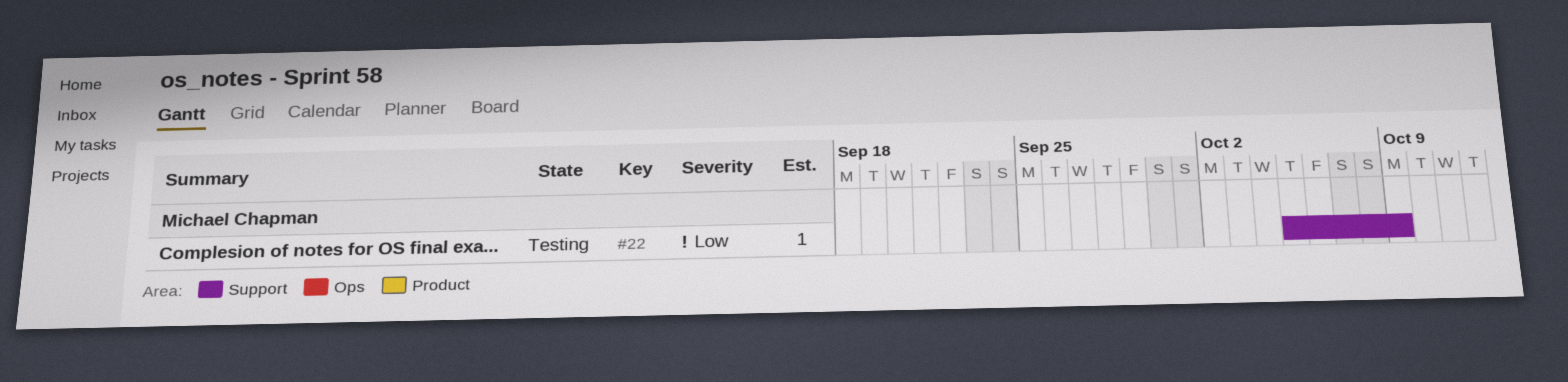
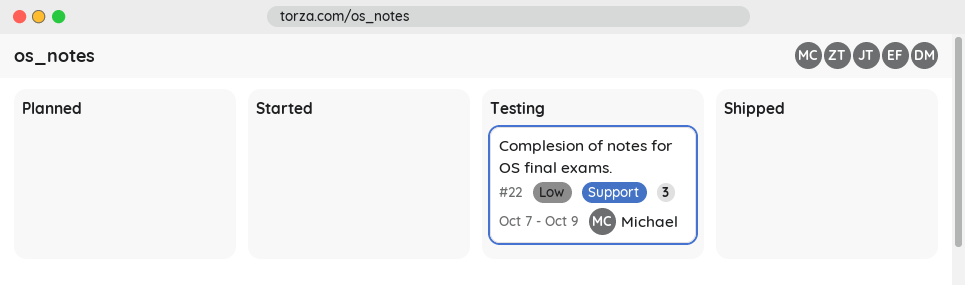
#22, estimate: 1 -> 3
#22, start: Oct 5 -> Oct 7

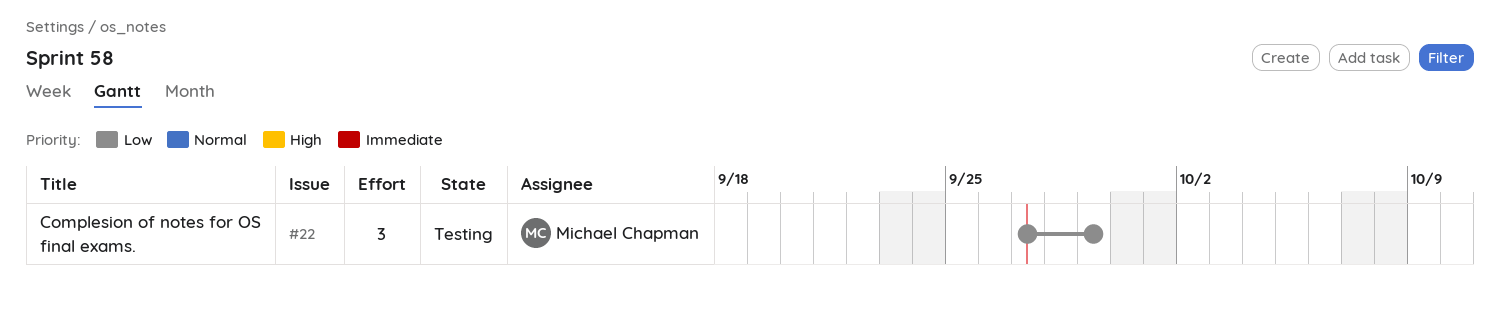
#22, start: Oct 7 -> Sep 27
#22, due: Oct 9 -> Sep 29

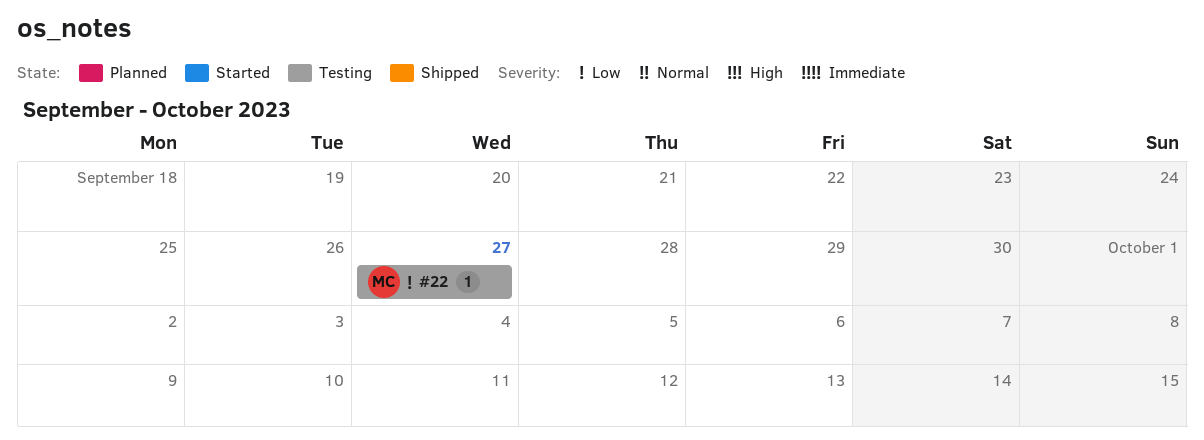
#22, estimate: 3 -> 1
#22, due: Sep 29 -> Sep 27

